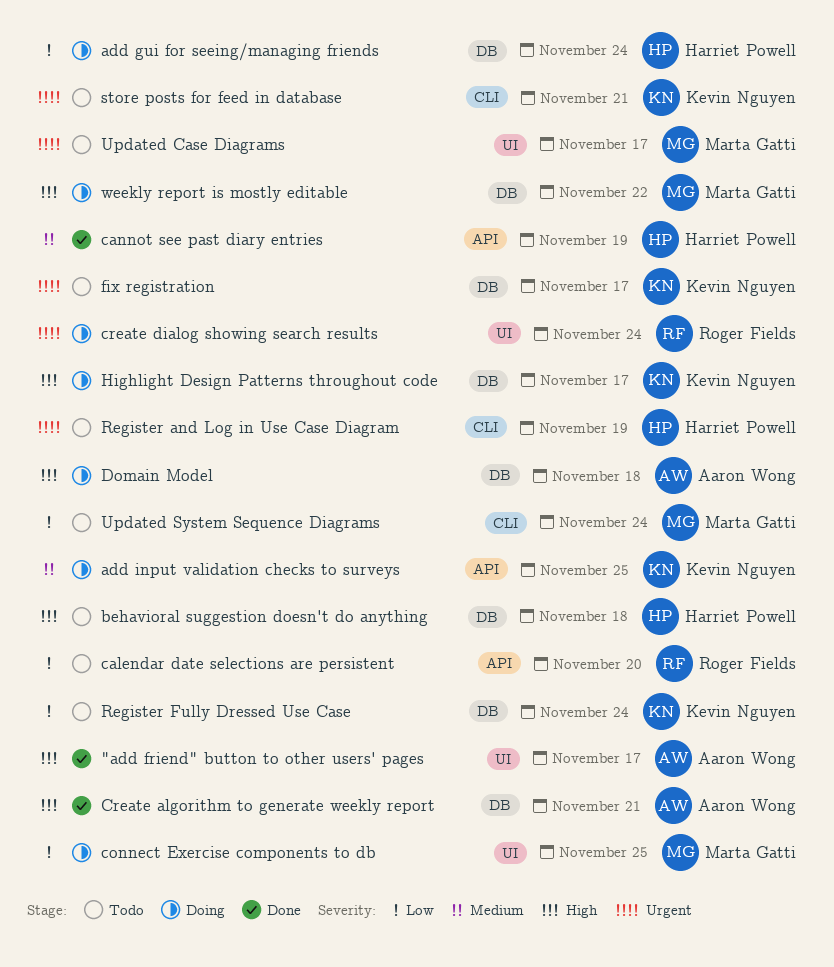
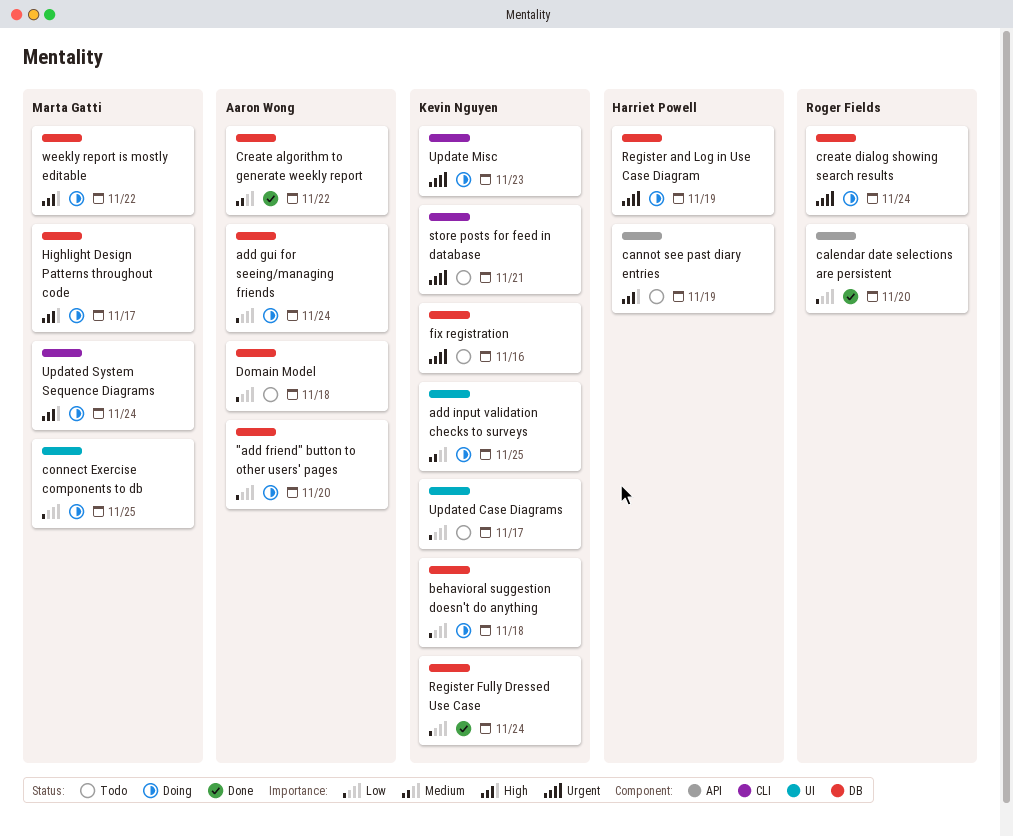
"add friend" button to other users' pages, status: Done -> Doing
"add friend" button to other users' pages, priority: High -> Low
"add friend" button to other users' pages, label: UI -> DB
"add friend" button to other users' pages, due: Nov 17 -> Nov 20
add gui for seeing/managing friends, owner: Harriet Powell -> Aaron Wong
add input validation checks to surveys, label: API -> UI
behavioral suggestion doesn't do anything, status: Todo -> Doing
behavioral suggestion doesn't do anything, owner: Harriet Powell -> Kevin Nguyen
behavioral suggestion doesn't do anything, priority: High -> Low
calendar date selections are persistent, status: Todo -> Done
cannot see past diary entries, status: Done -> Todo
cannot see past diary entries, priority: Medium -> High
Create algorithm to generate weekly report, priority: High -> Medium
Create algorithm to generate weekly report, due: Nov 21 -> Nov 22
create dialog showing search results, label: UI -> DB
Domain Model, status: Doing -> Todo
Domain Model, priority: High -> Low
fix registration, due: Nov 17 -> Nov 16
Highlight Design Patterns throughout code, owner: Kevin Nguyen -> Marta Gatti
Register and Log in Use Case Diagram, status: Todo -> Doing
Register and Log in Use Case Diagram, label: CLI -> DB
Register Fully Dressed Use Case, status: Todo -> Done
Update Misc: none -> present
Updated Case Diagrams, owner: Marta Gatti -> Kevin Nguyen
Updated Case Diagrams, priority: Urgent -> Low
Updated System Sequence Diagrams, status: Todo -> Doing
Updated System Sequence Diagrams, priority: Low -> High

